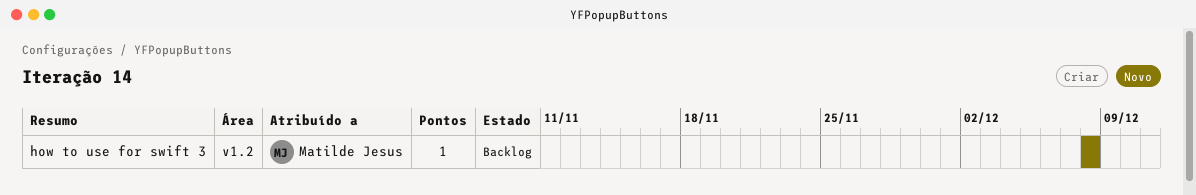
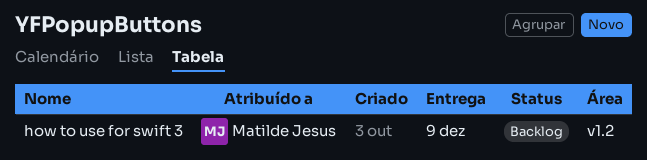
how to use for swift 3, due: Dec 8 -> Dec 9

